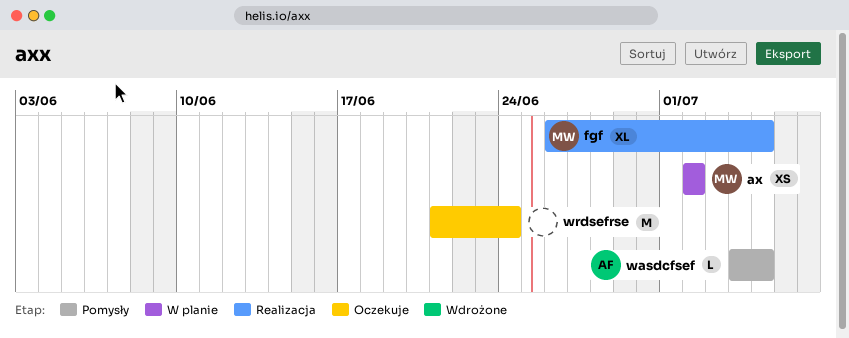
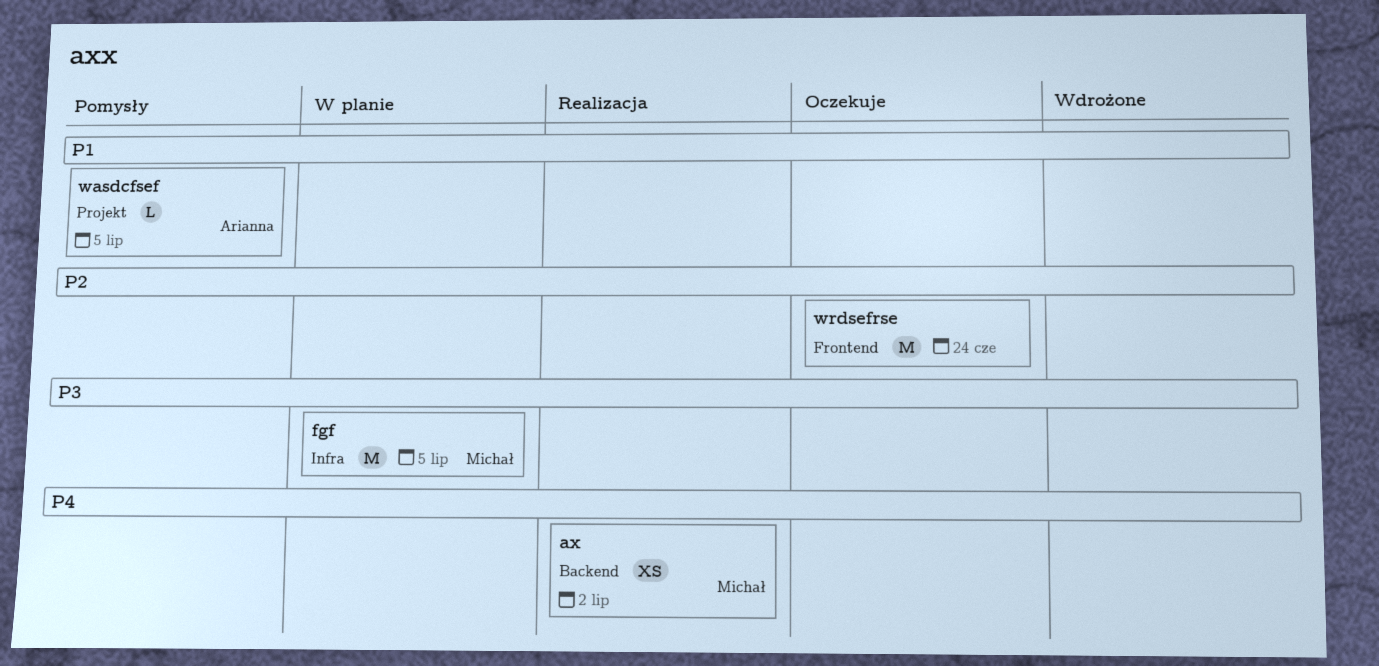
ax, status: W planie -> Realizacja
fgf, status: Realizacja -> W planie
fgf, estimate: XL -> M

